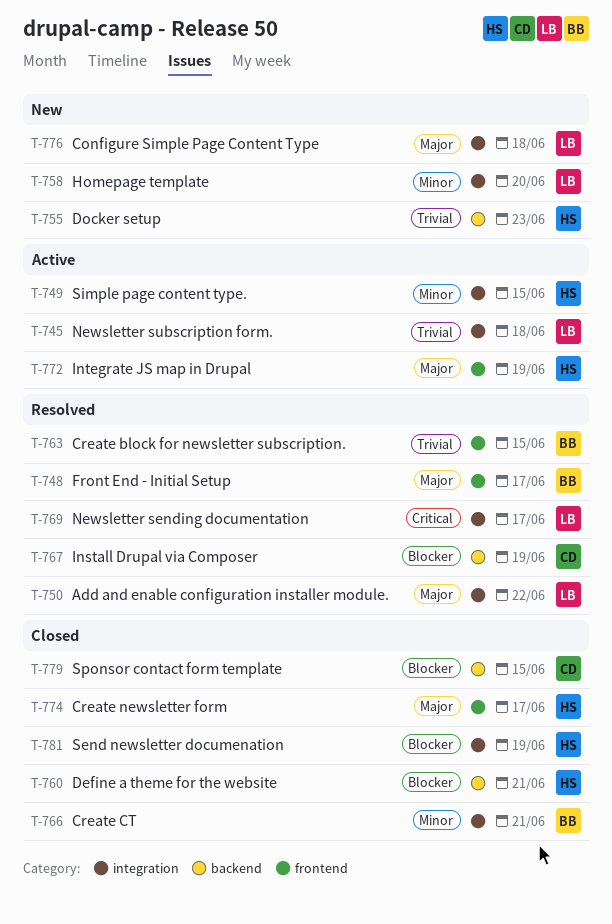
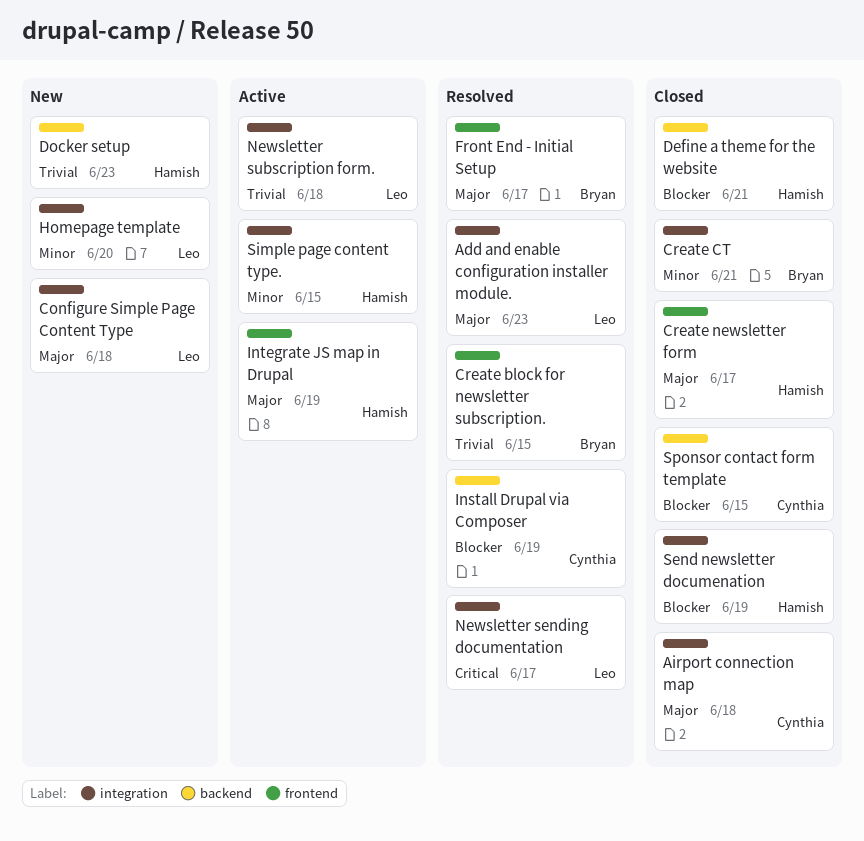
Add and enable configuration installer module., due: Jun 22 -> Jun 23
Airport connection map: none -> present

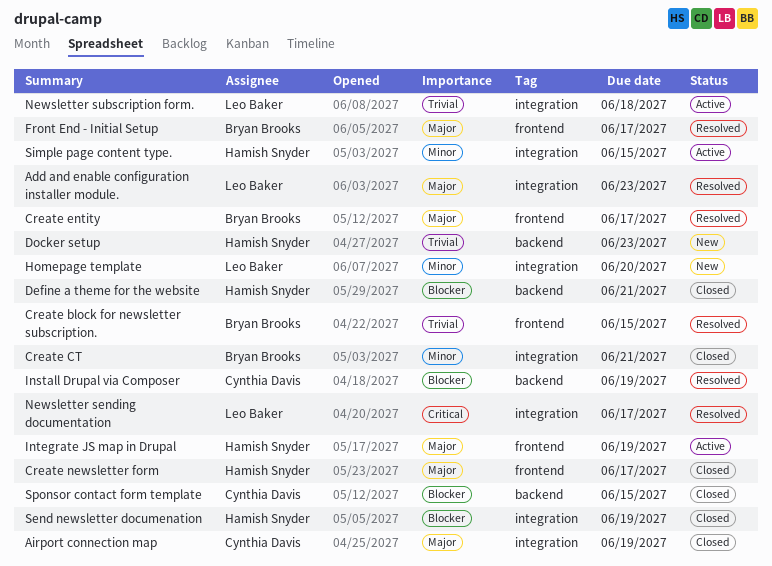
Airport connection map, due: Jun 18 -> Jun 19
Configure Simple Page Content Type: present -> none
Create entity: none -> present

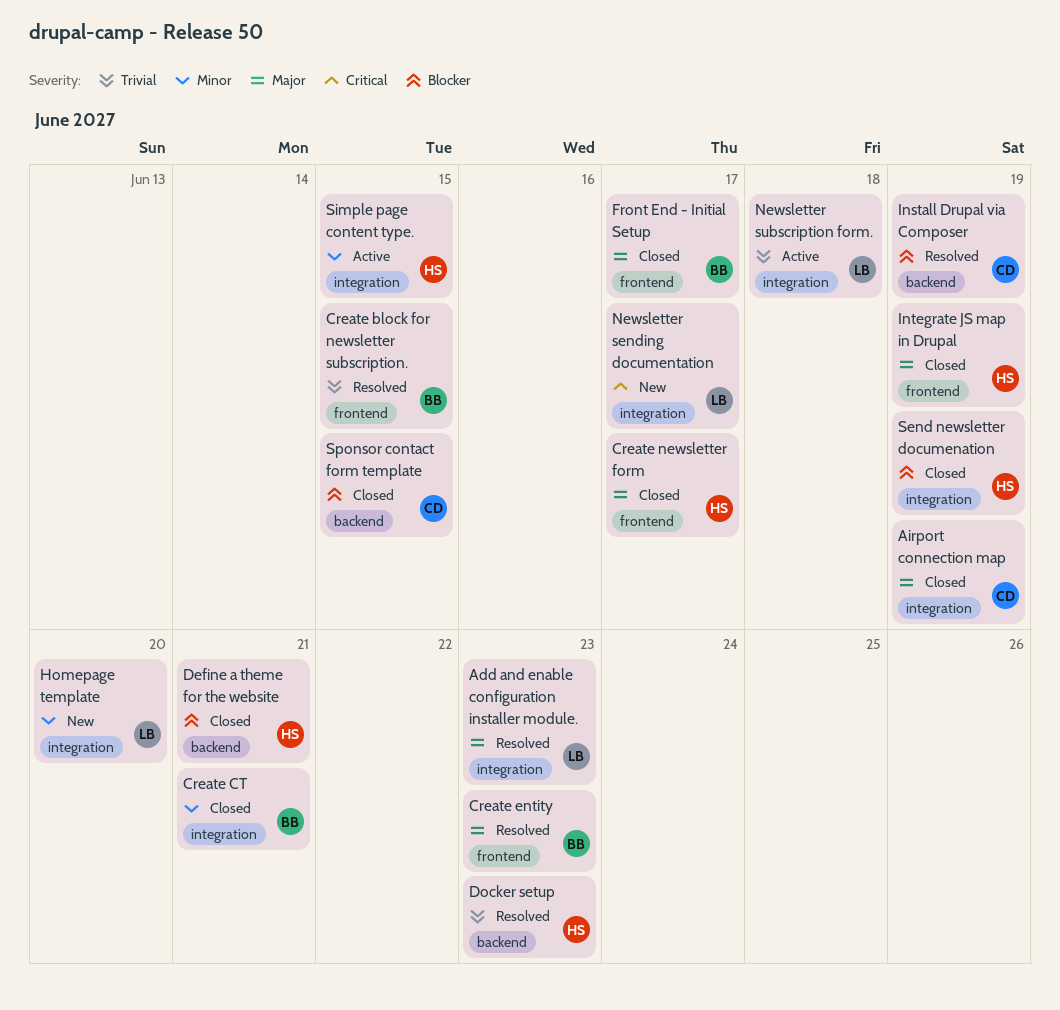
Create entity, due: Jun 17 -> Jun 23
Docker setup, status: New -> Resolved
Front End - Initial Setup, status: Resolved -> Closed
Integrate JS map in Drupal, status: Active -> Closed
Newsletter sending documentation, status: Resolved -> New

